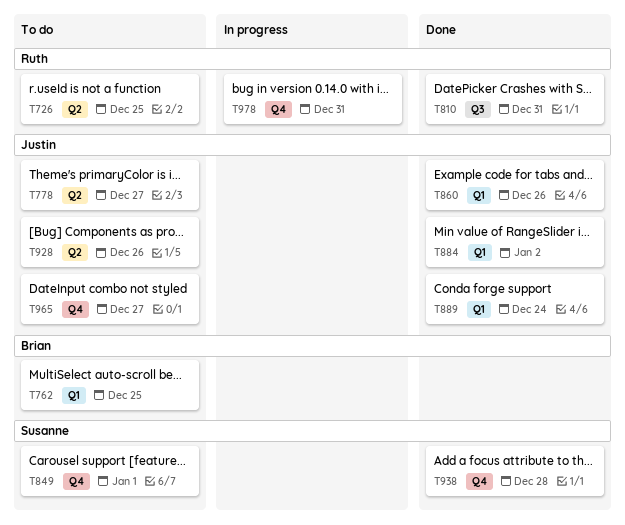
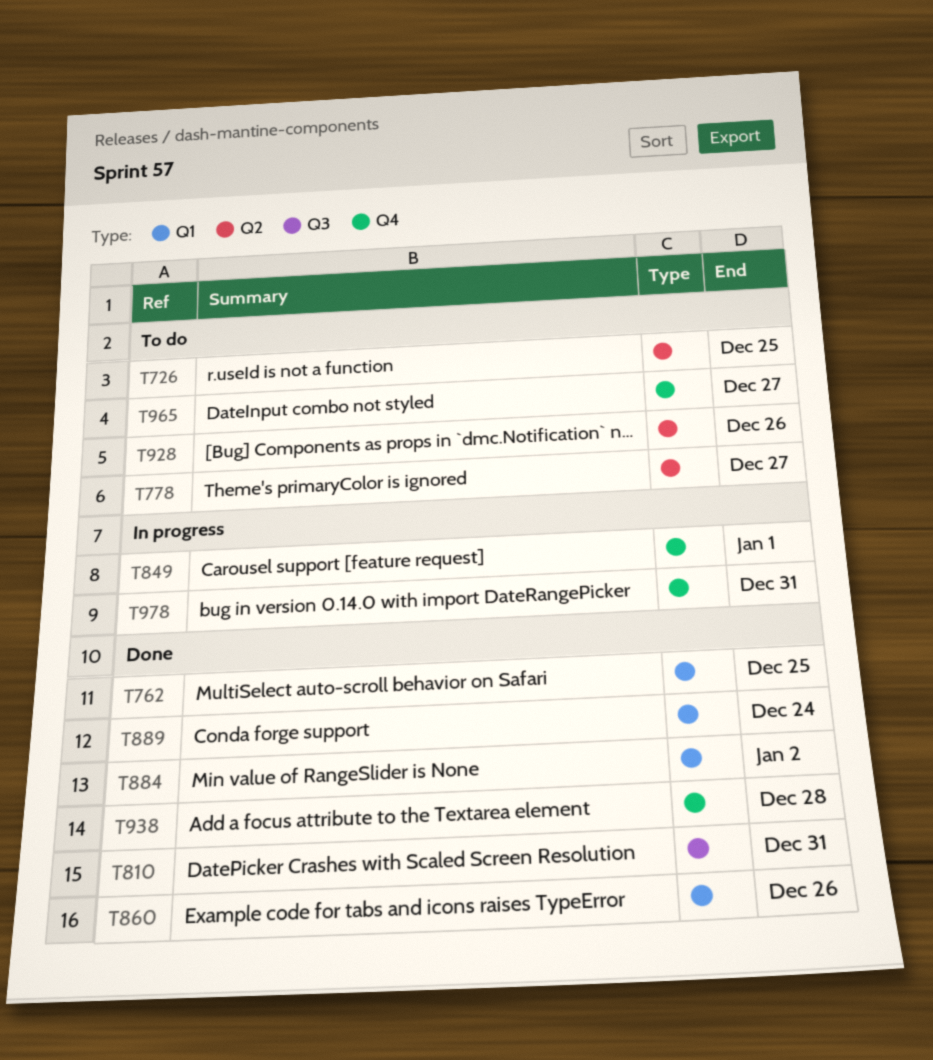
T762, status: To do -> Done
T849, status: To do -> In progress

